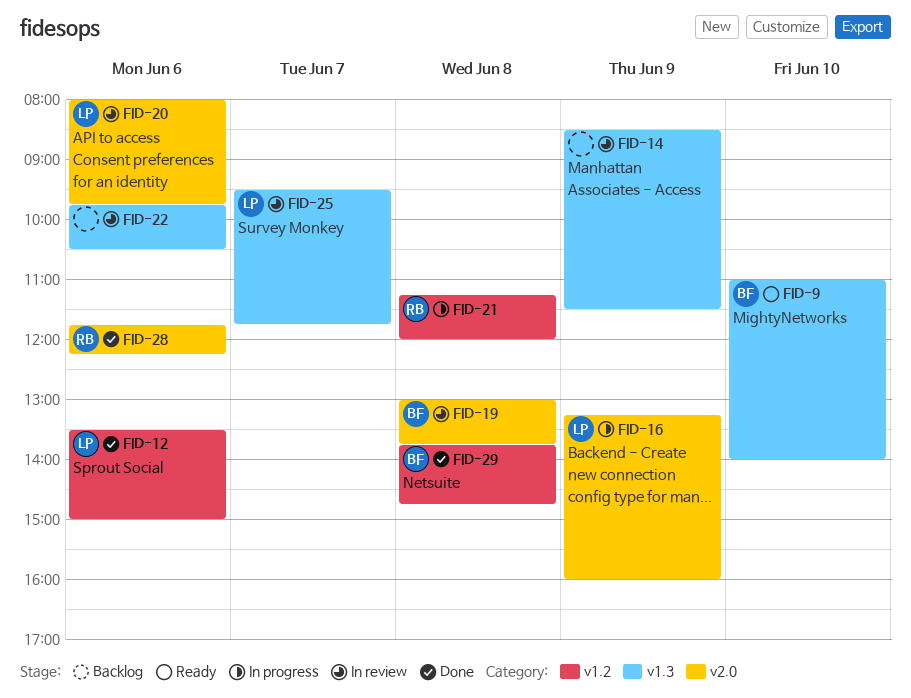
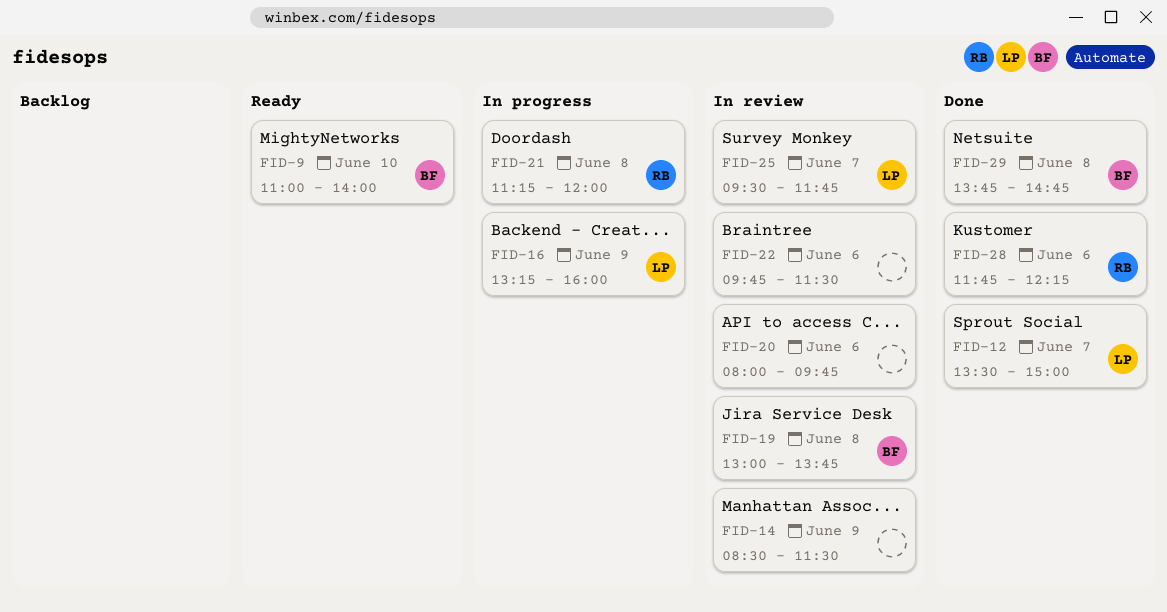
FID-12, day: Jun 6 -> Jun 7
FID-20, owner: LP -> none
FID-22, ends: 10:30 -> 11:30

